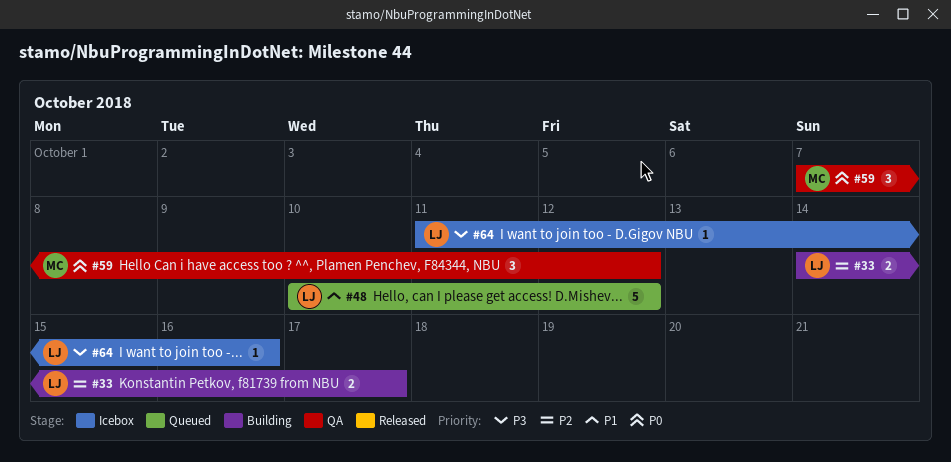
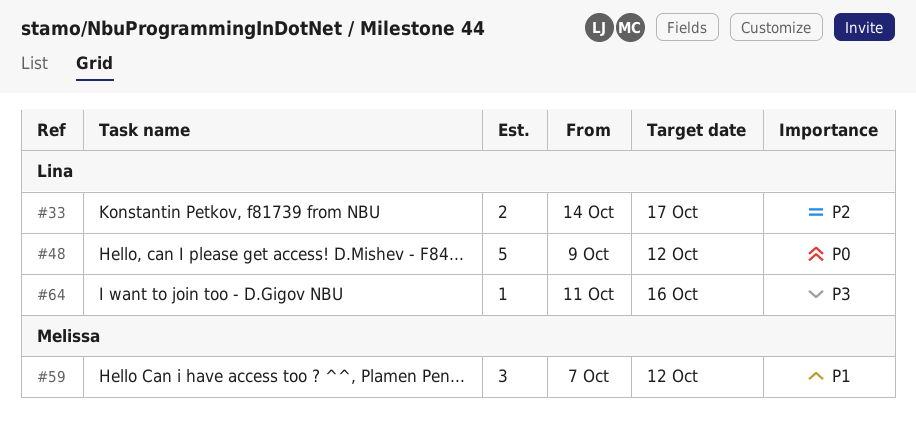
#48, priority: P1 -> P0
#48, start: Oct 10 -> Oct 9
#59, priority: P0 -> P1

